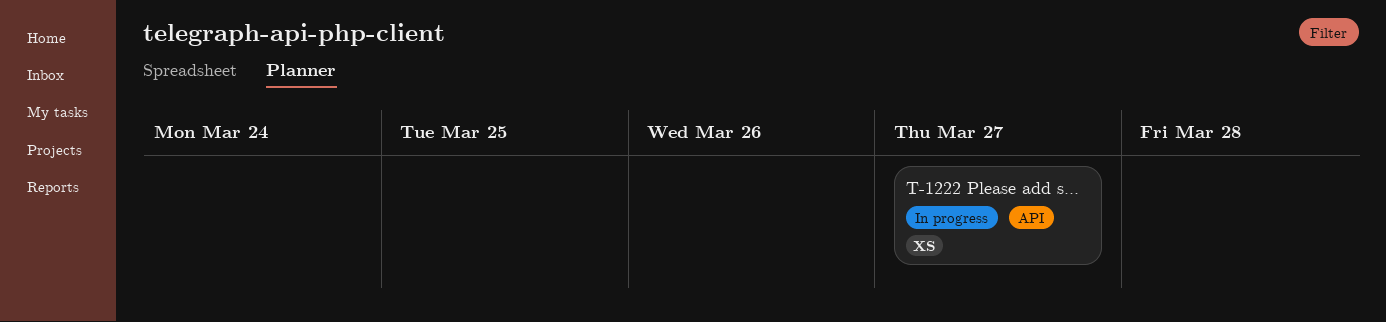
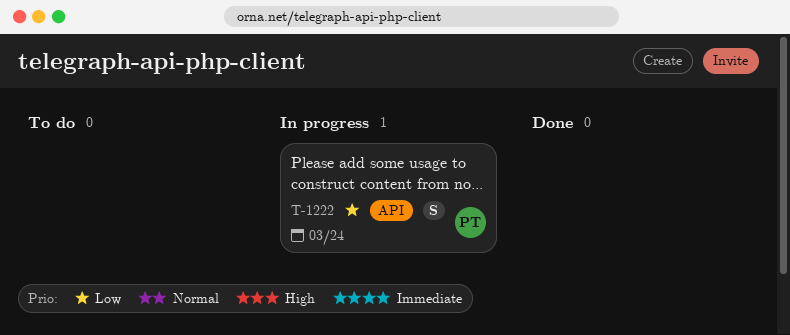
T-1222, estimate: XS -> S
T-1222, due: Mar 27 -> Mar 24

